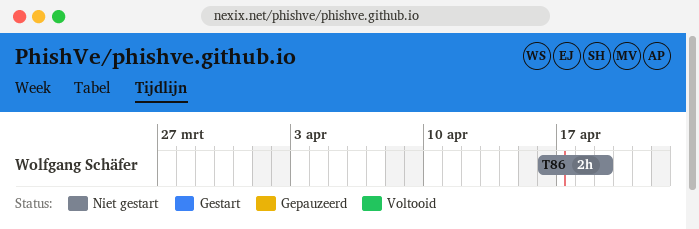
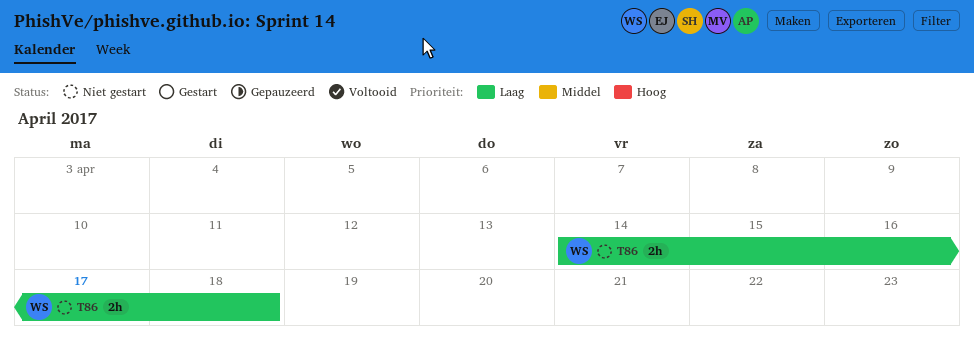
T86, start: Apr 16 -> Apr 14
T86, due: Apr 19 -> Apr 18

